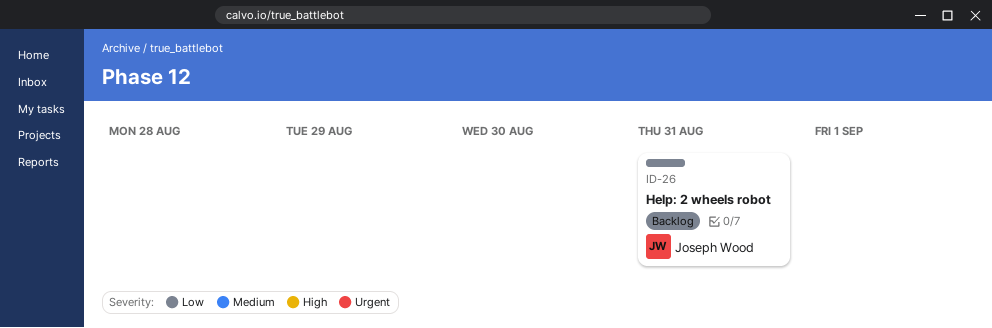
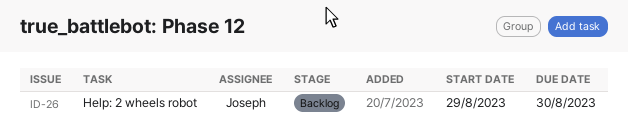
ID-26, due: Aug 31 -> Aug 30

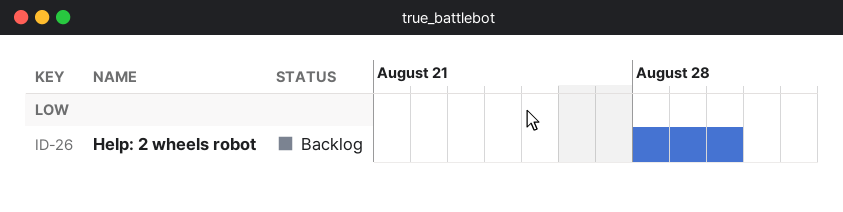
ID-26, start: Aug 29 -> Aug 28

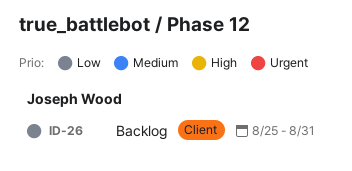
ID-26, start: Aug 28 -> Aug 25
ID-26, due: Aug 30 -> Aug 31

